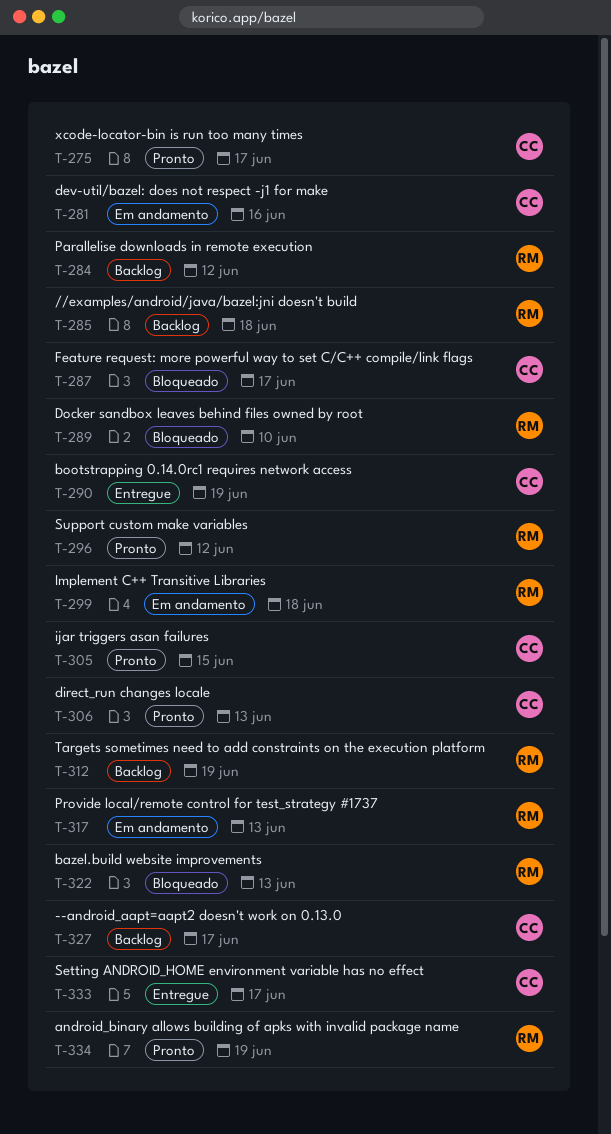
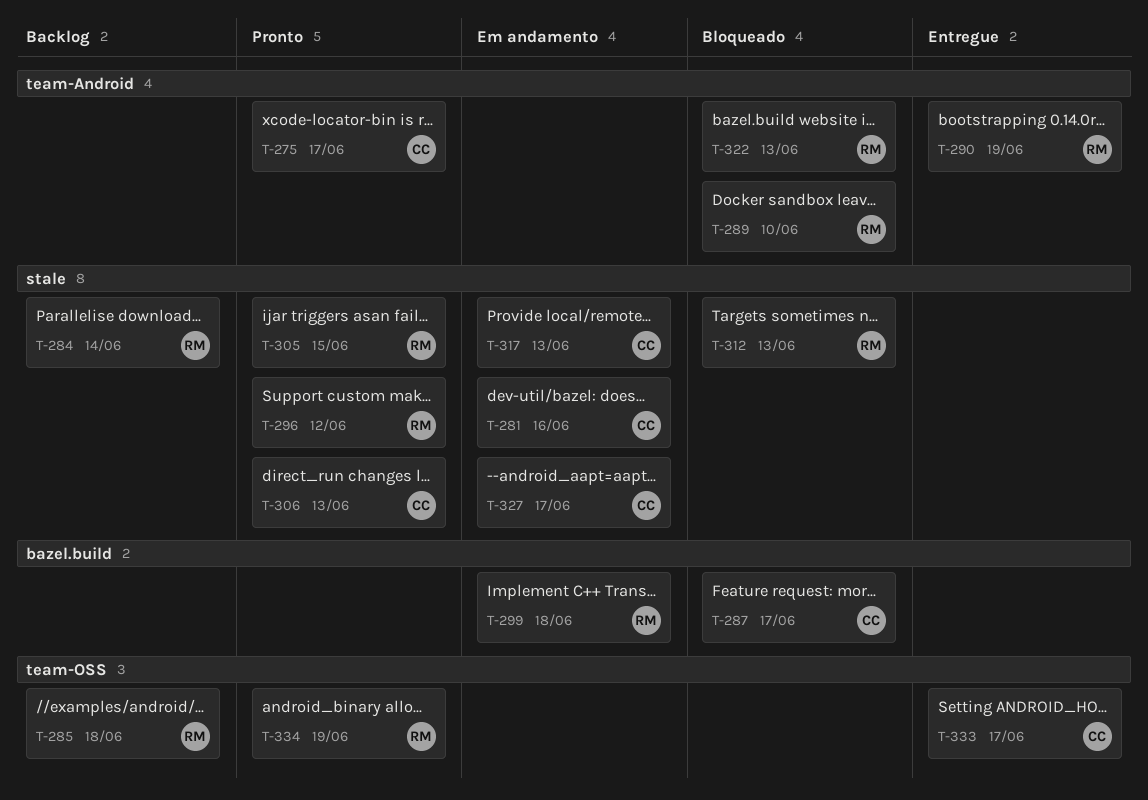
T-284, due: Jun 12 -> Jun 14
T-290, owner: CC -> RM
T-305, owner: CC -> RM
T-312, status: Backlog -> Bloqueado
T-312, due: Jun 19 -> Jun 13
T-317, owner: RM -> CC
T-327, status: Backlog -> Em andamento

